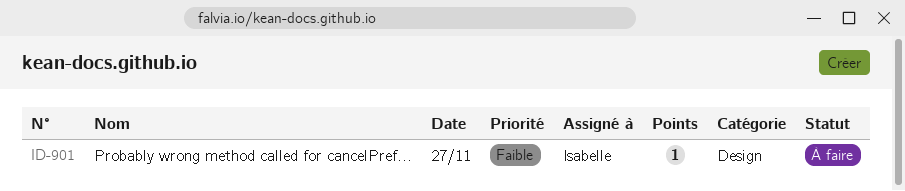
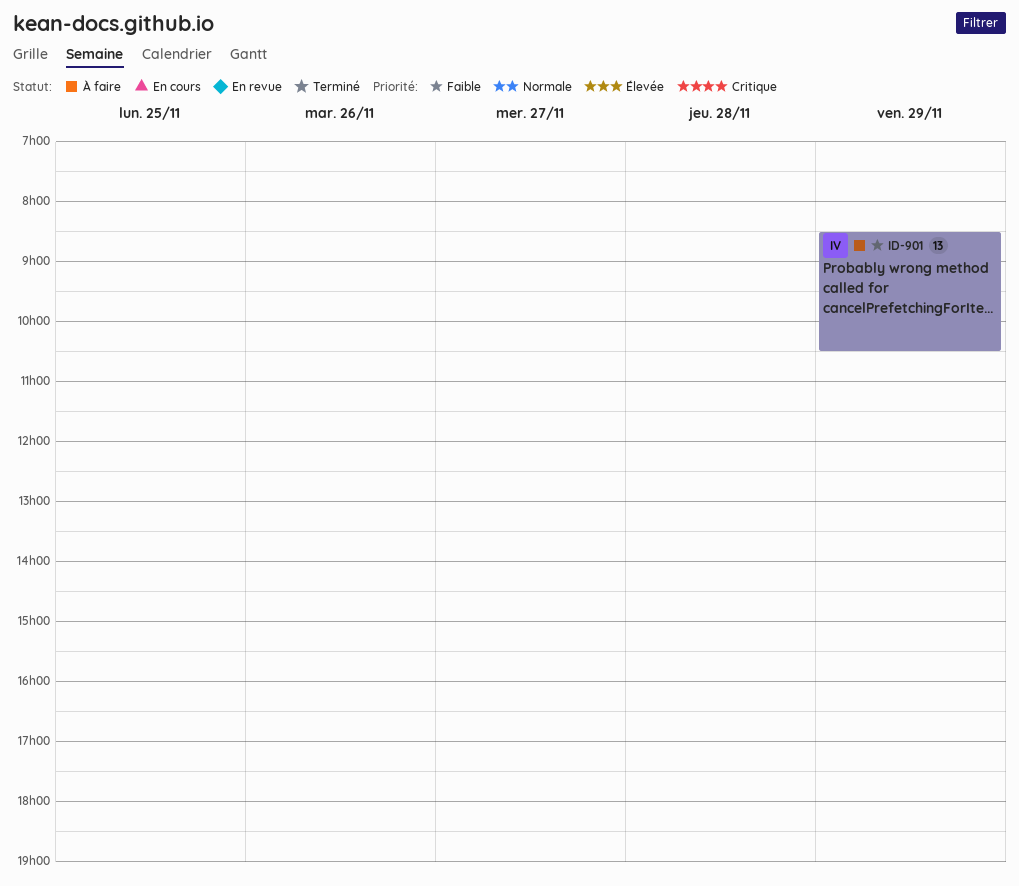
ID-901, estimate: 1 -> 13
ID-901, day: Nov 27 -> Nov 29

